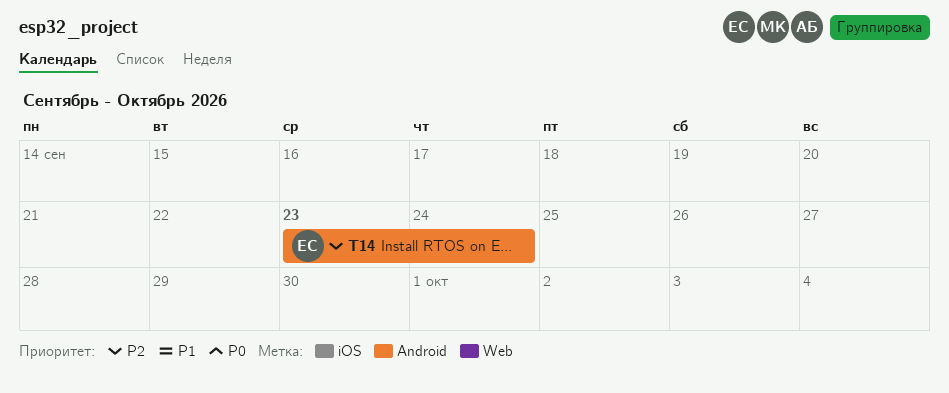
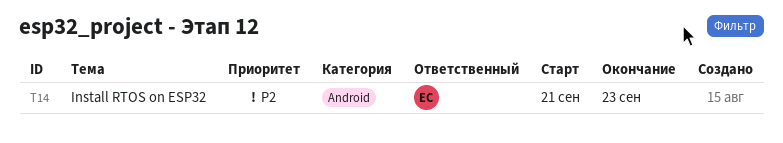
T14, start: Sep 23 -> Sep 21
T14, due: Sep 24 -> Sep 23

